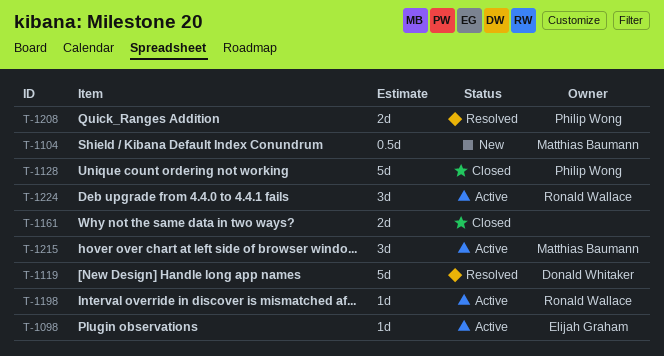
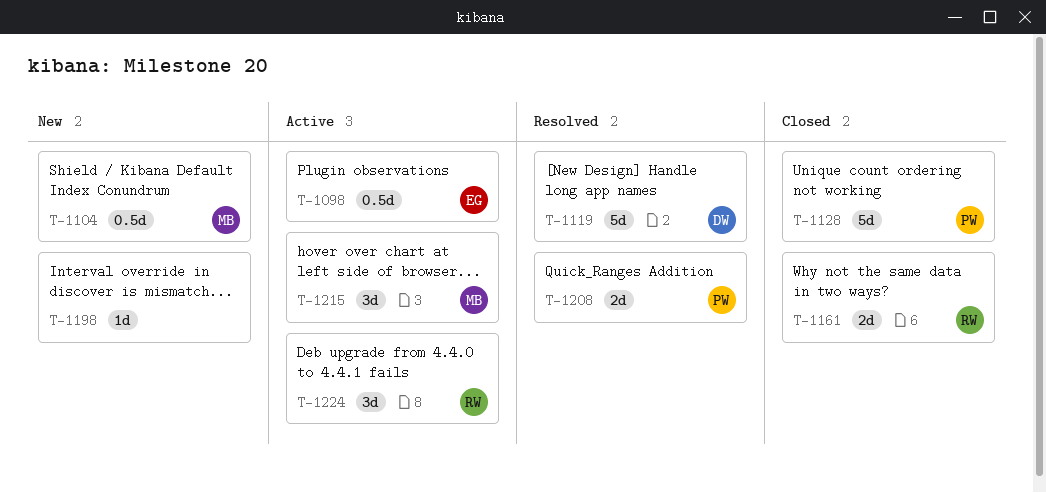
T-1098, estimate: 1d -> 0.5d
T-1161, owner: none -> Ronald Wallace
T-1198, status: Active -> New
T-1198, owner: Ronald Wallace -> none

